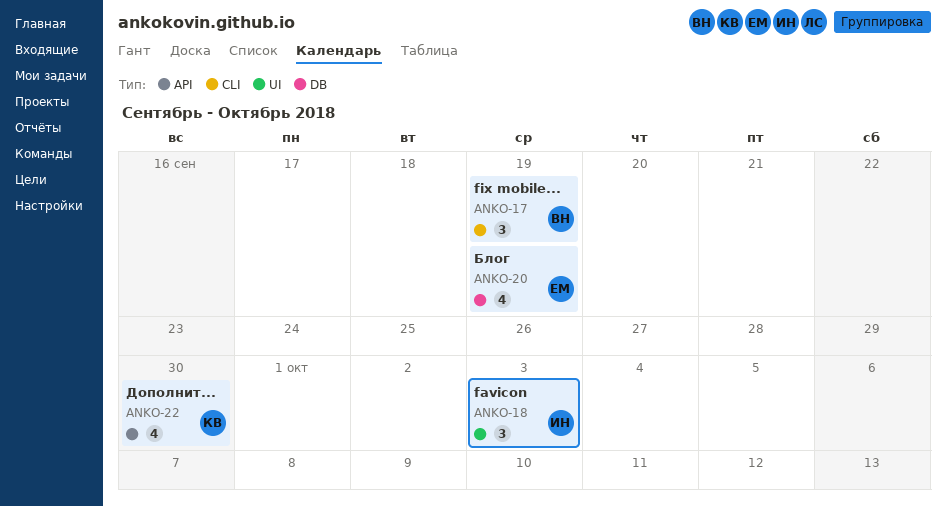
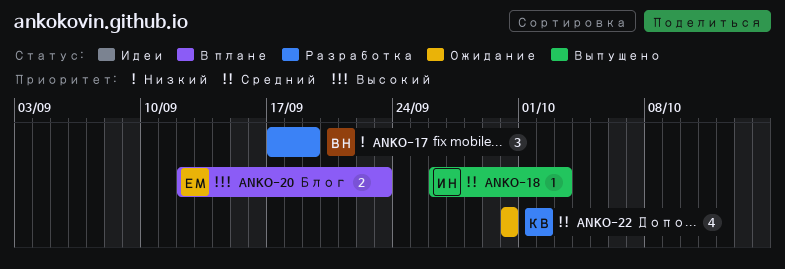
ANKO-18, estimate: 3 -> 1
ANKO-20, estimate: 4 -> 2
ANKO-20, due: Sep 19 -> Sep 23

